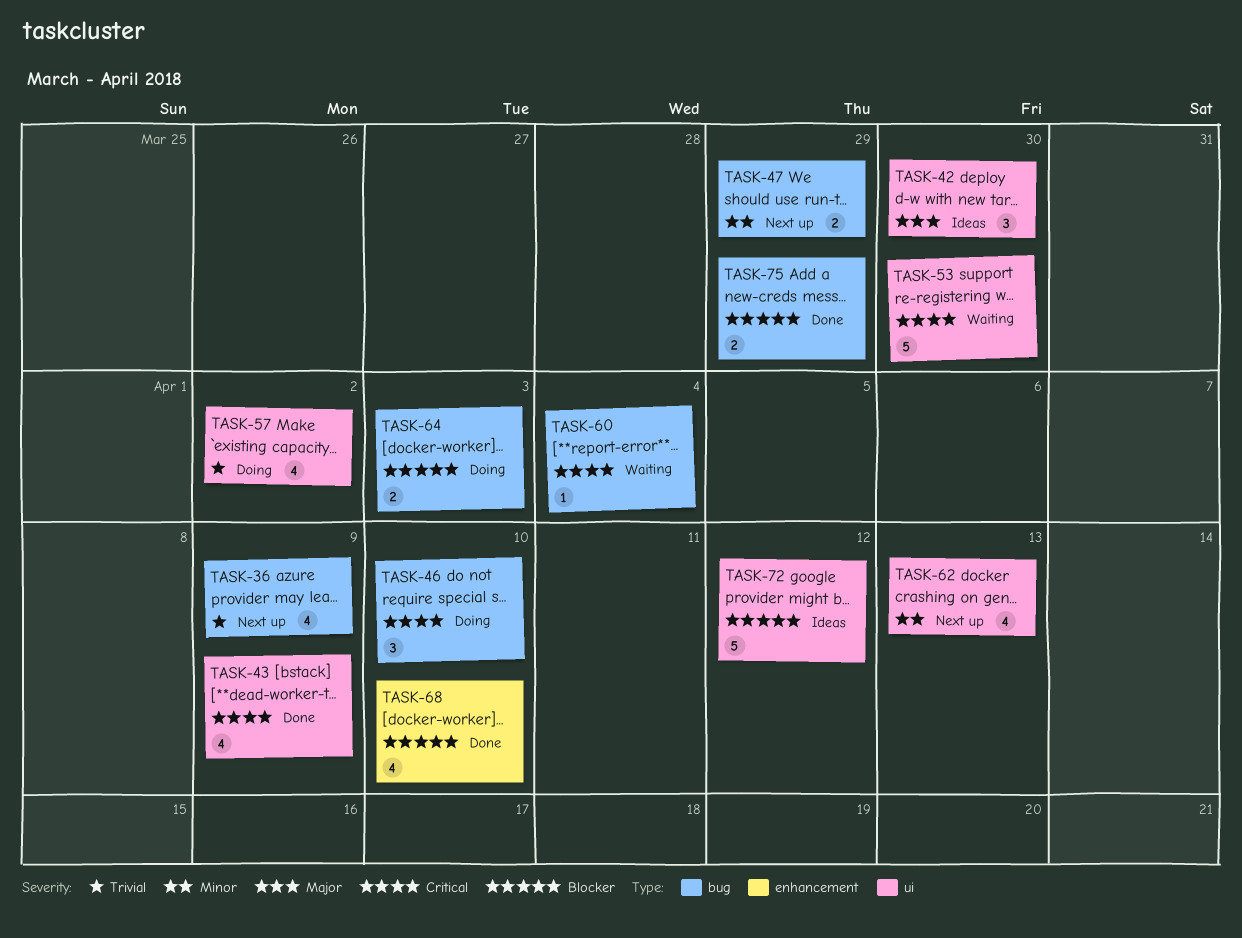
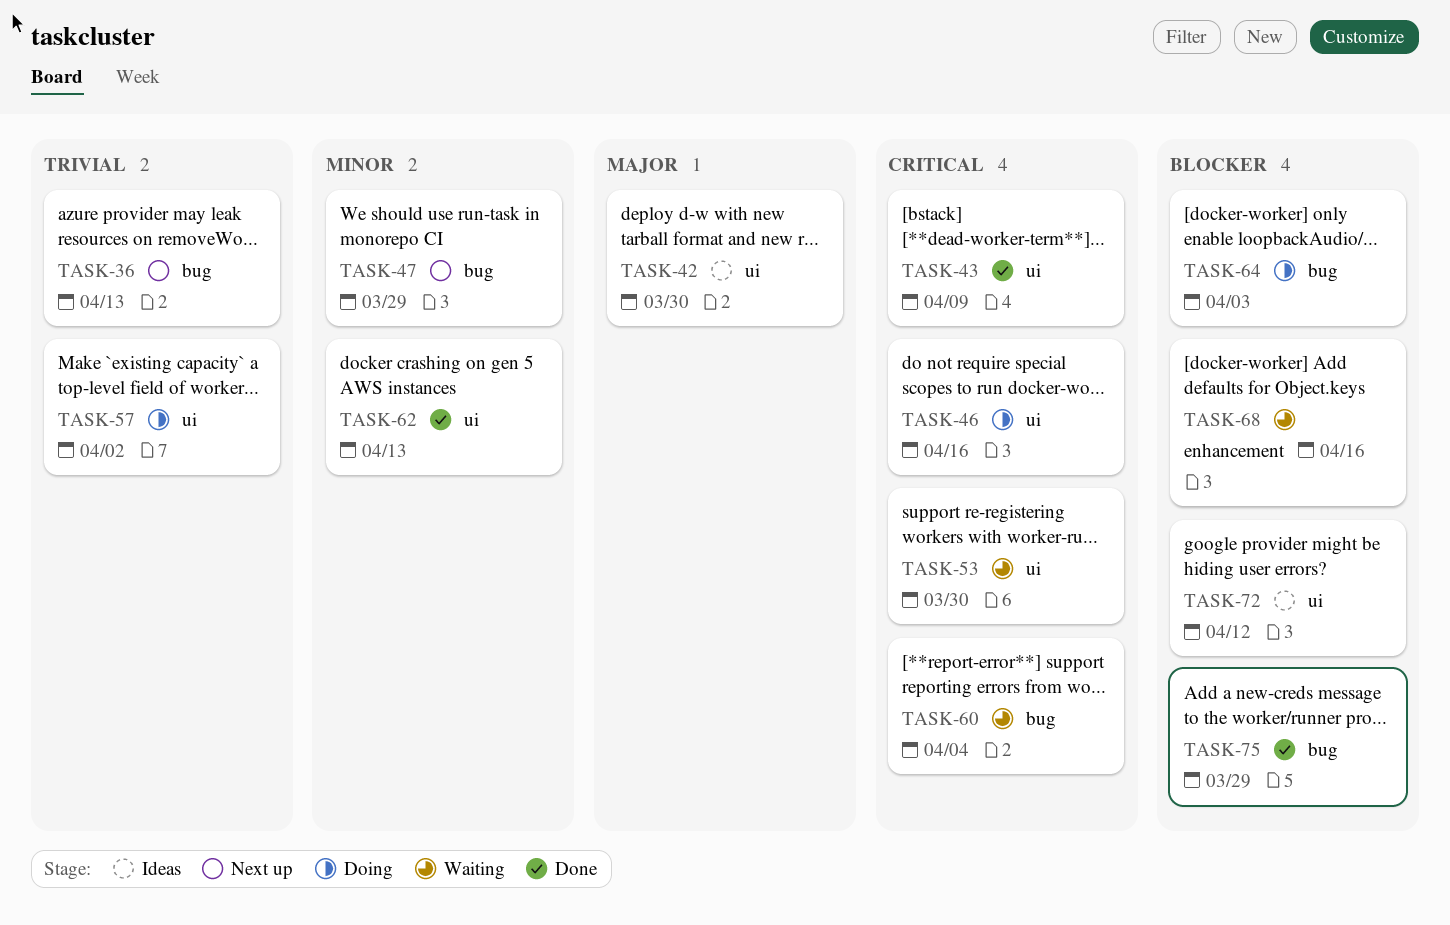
TASK-36, due: Apr 9 -> Apr 13
TASK-46, label: bug -> ui
TASK-46, due: Apr 10 -> Apr 16
TASK-62, status: Next up -> Done
TASK-68, status: Done -> Waiting
TASK-68, due: Apr 10 -> Apr 16

